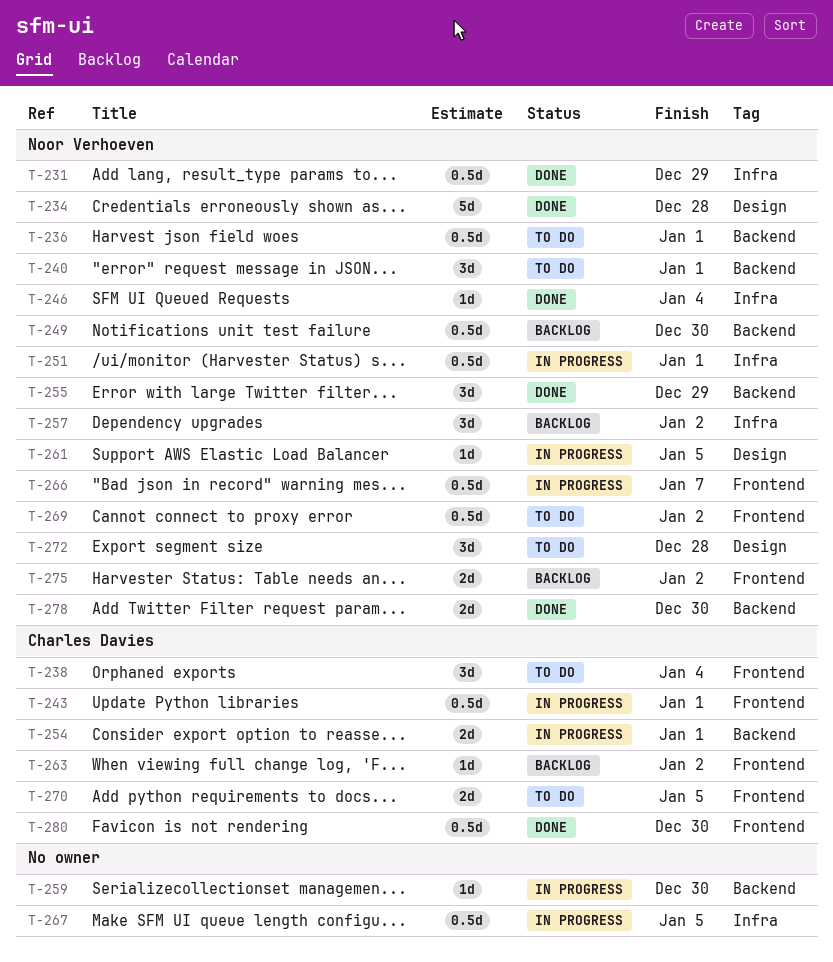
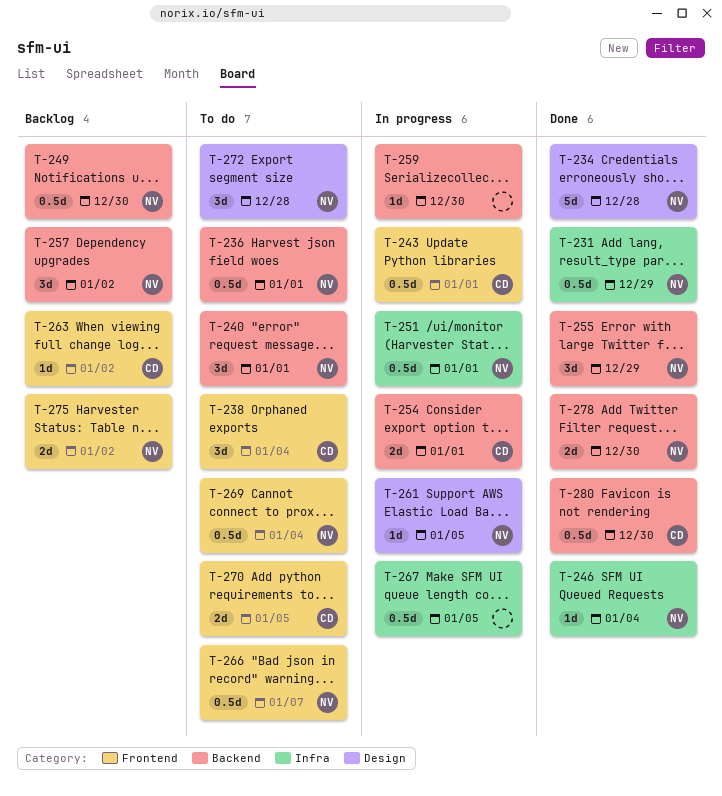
T-257, label: Infra -> Backend
T-266, status: In progress -> To do
T-269, due: Jan 2 -> Jan 4
T-280, label: Frontend -> Backend

